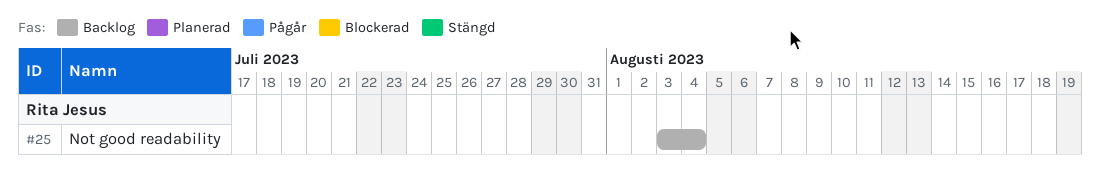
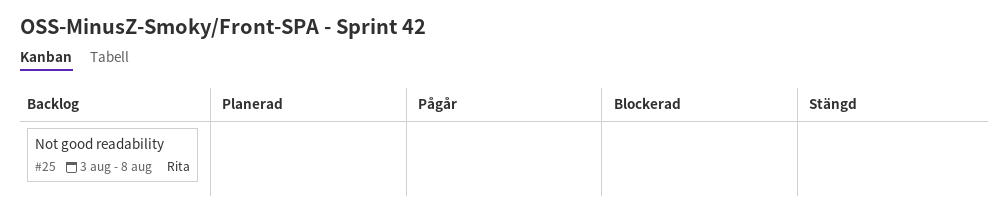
#25, due: Aug 4 -> Aug 8

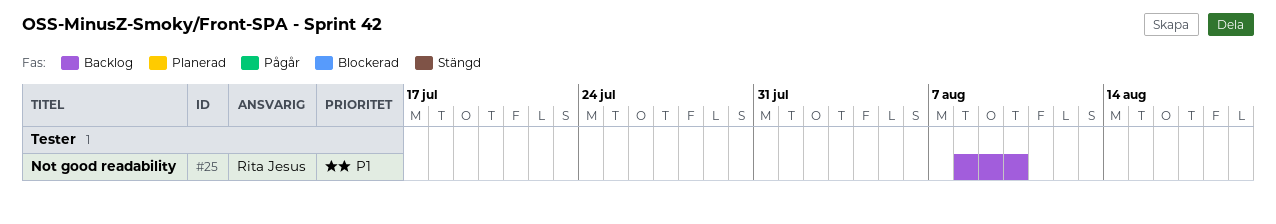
#25, start: Aug 3 -> Aug 8
#25, due: Aug 8 -> Aug 10

